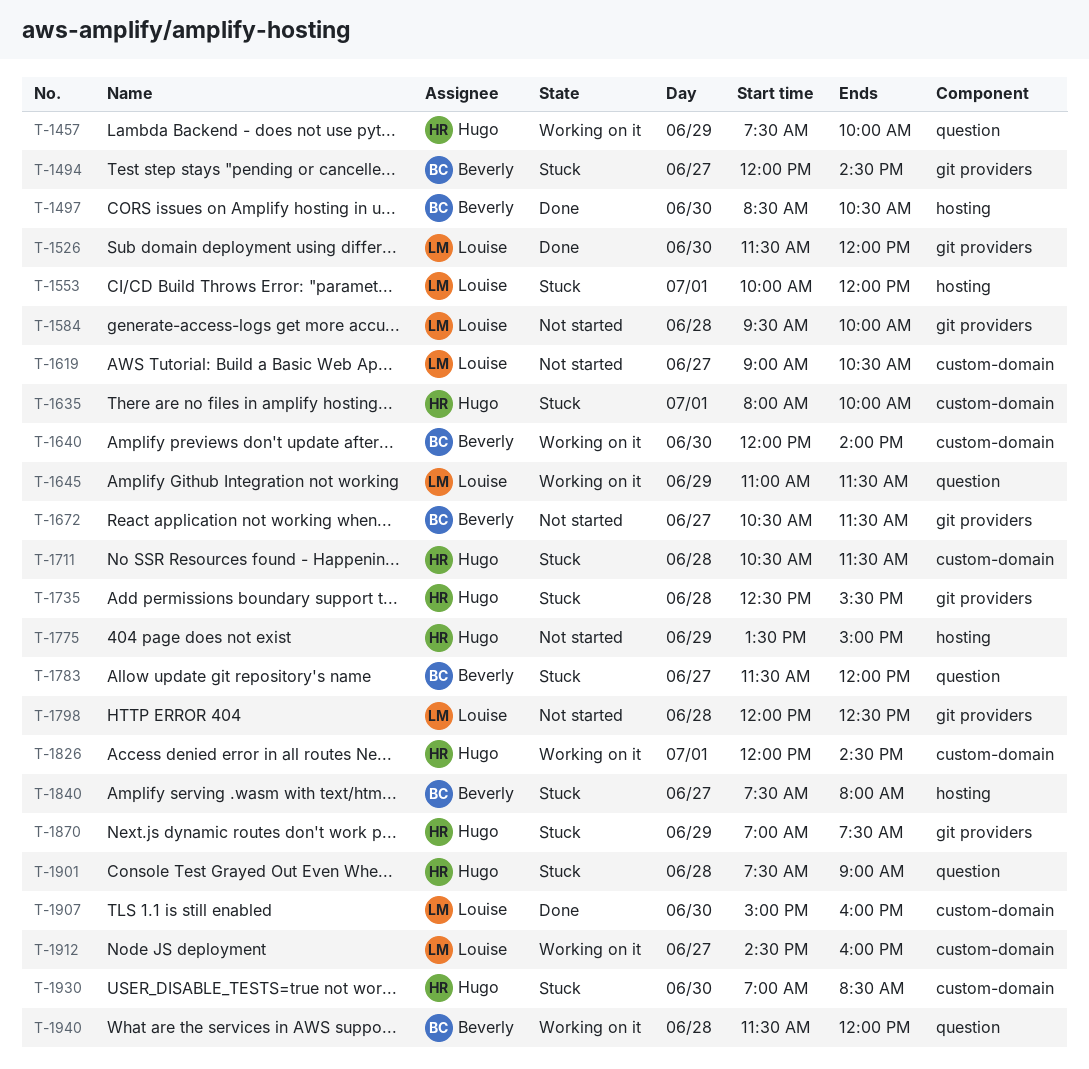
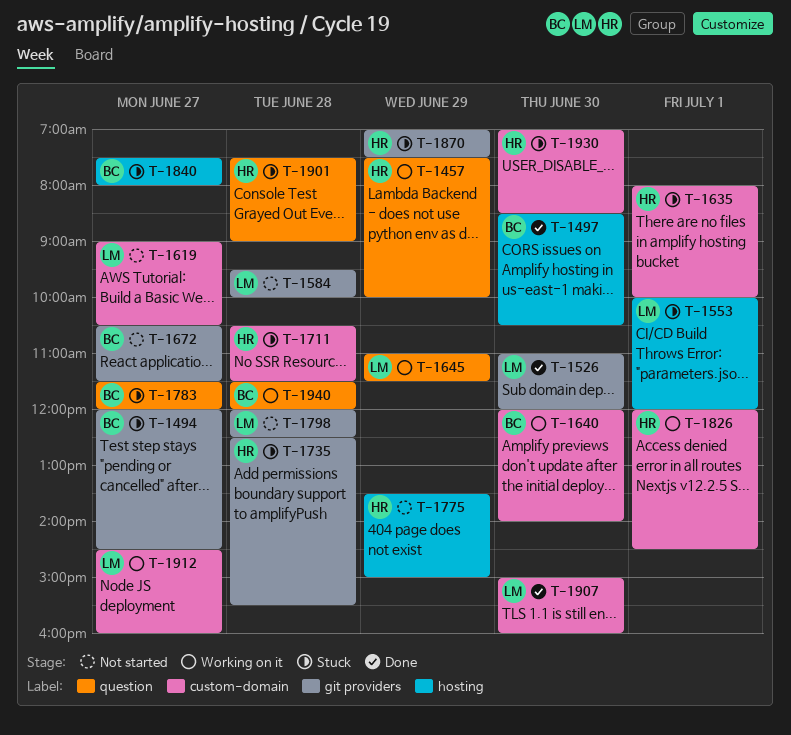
T-1526, begins: 11:30 -> 11:00

